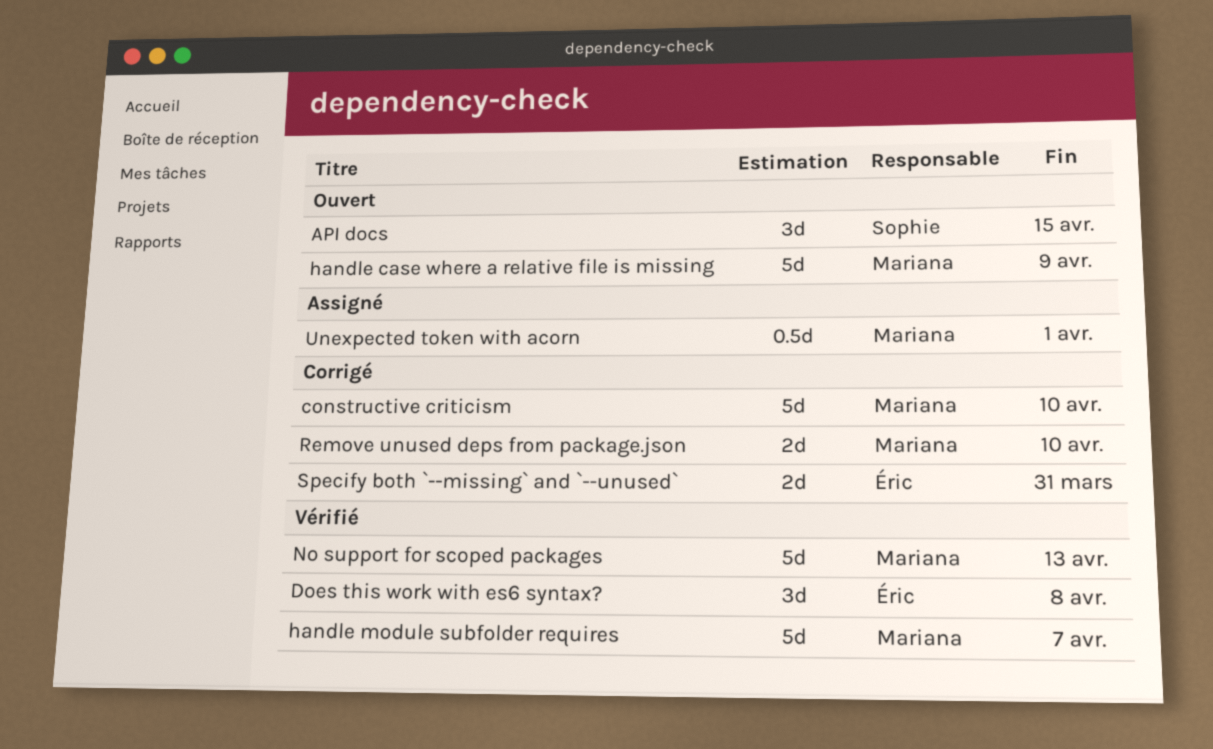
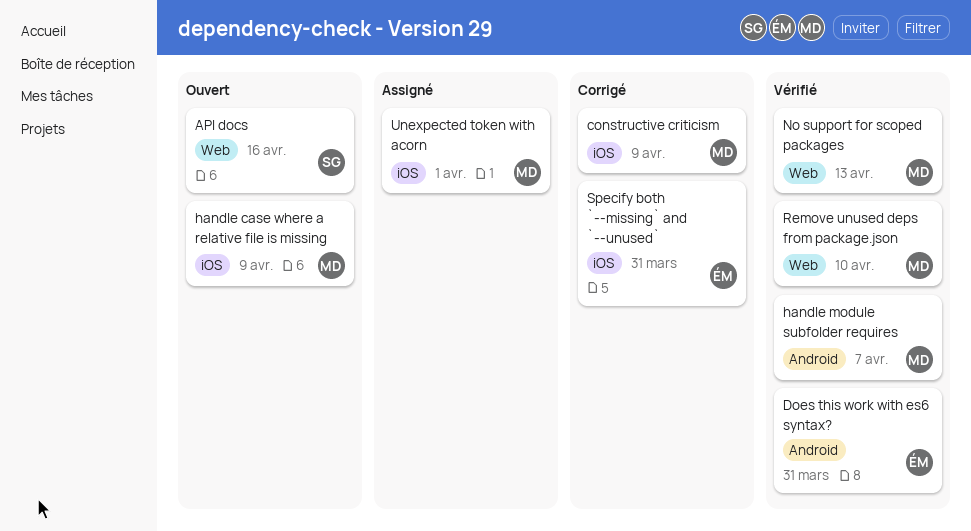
API docs, due: Apr 15 -> Apr 16
constructive criticism, due: Apr 10 -> Apr 9
Does this work with es6 syntax?, due: Apr 8 -> Mar 31
Remove unused deps from package.json, status: Corrigé -> Vérifié

